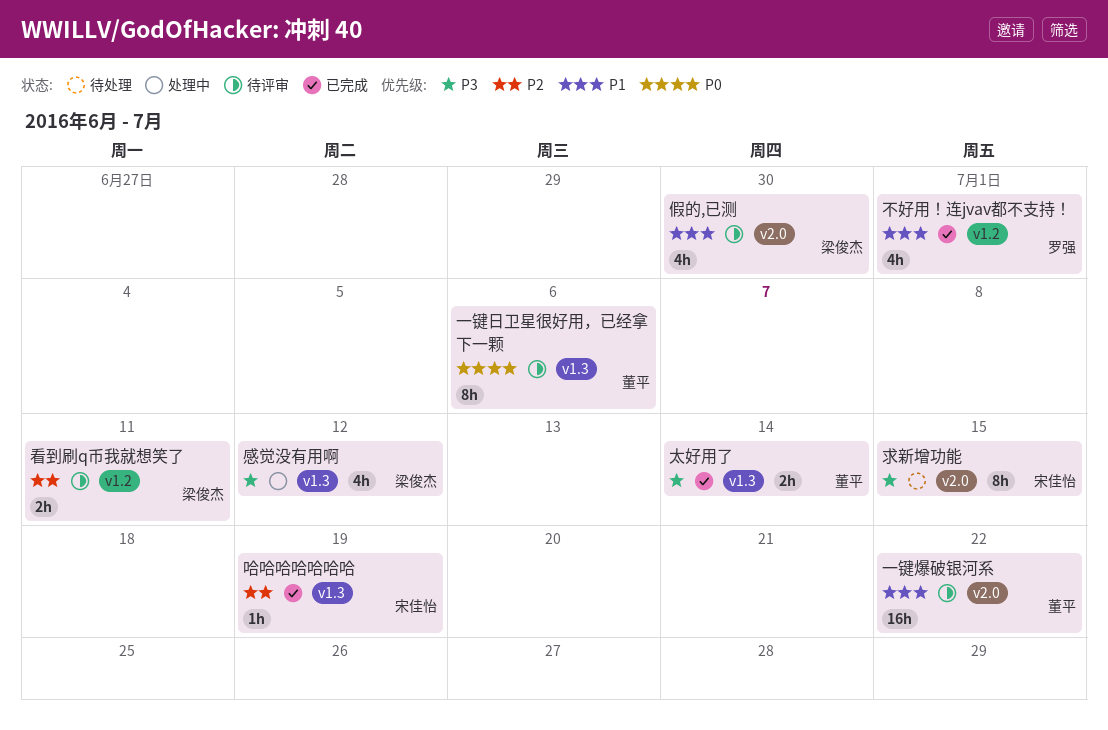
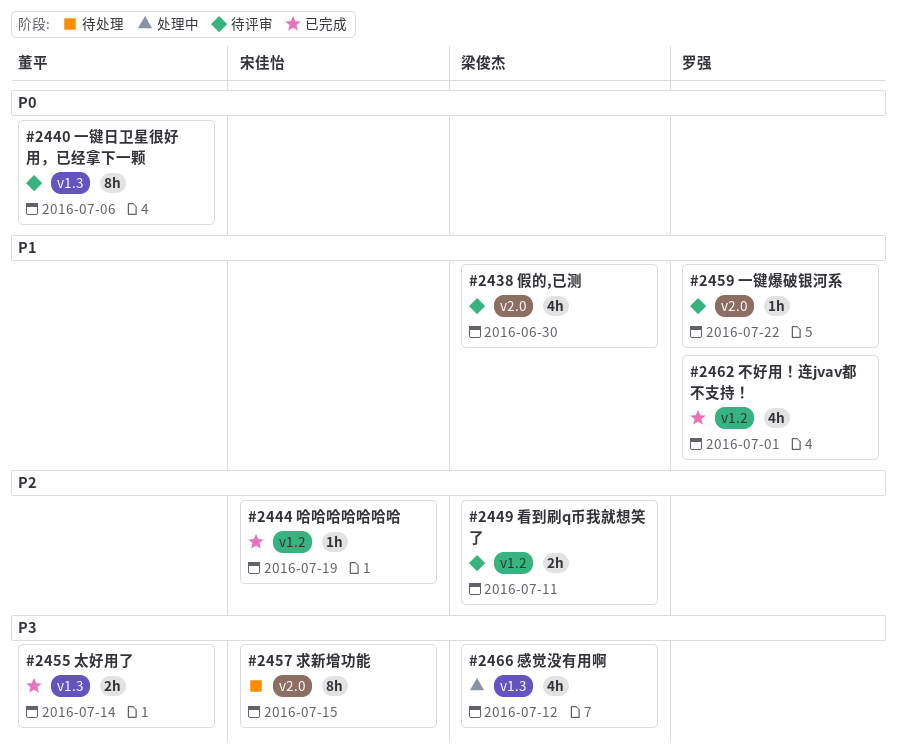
一键爆破银河系, owner: 董平 -> 罗强
一键爆破银河系, estimate: 16h -> 1h
哈哈哈哈哈哈哈, label: v1.3 -> v1.2

